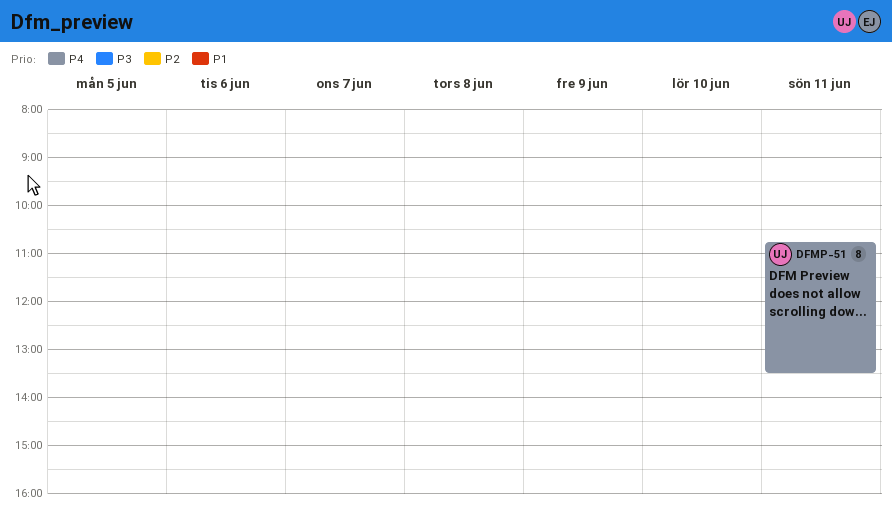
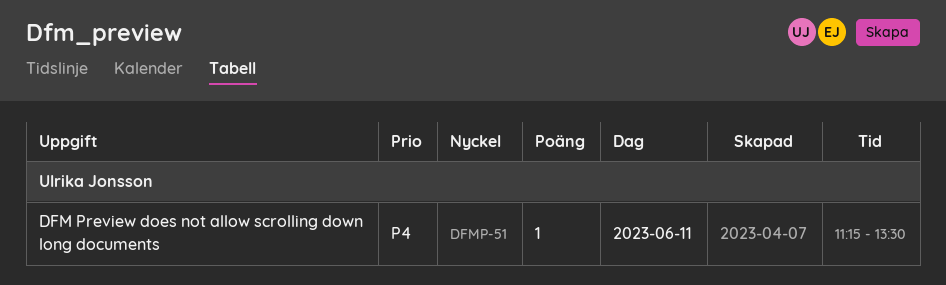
DFMP-51, estimate: 8 -> 1
DFMP-51, begins: 10:45 -> 11:15

